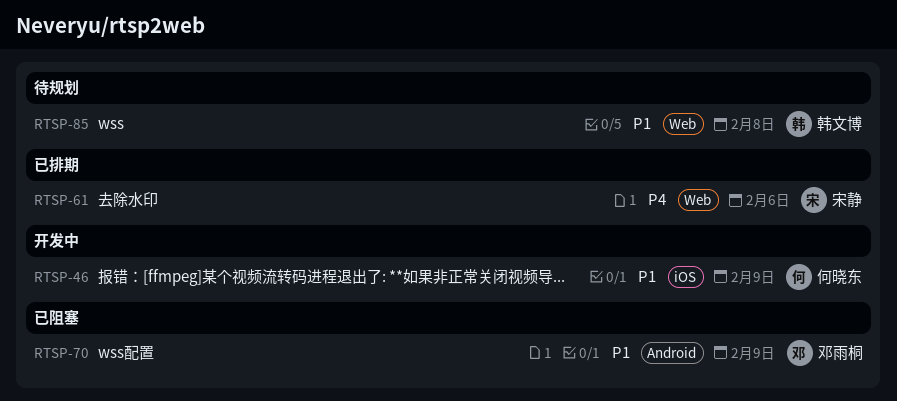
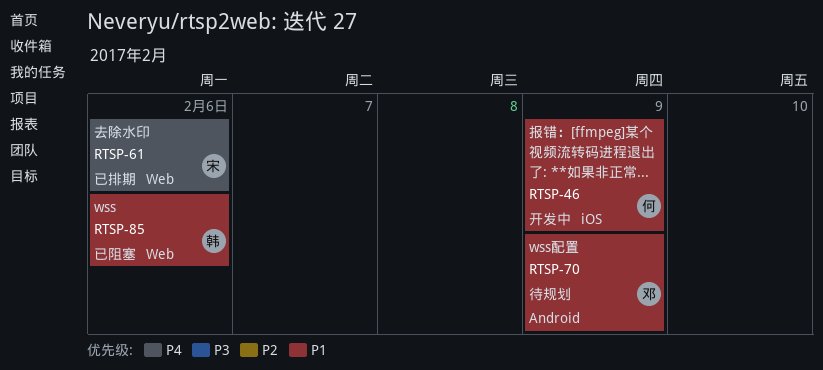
RTSP-70, status: 已阻塞 -> 待规划
RTSP-85, status: 待规划 -> 已阻塞
RTSP-85, due: Feb 8 -> Feb 6

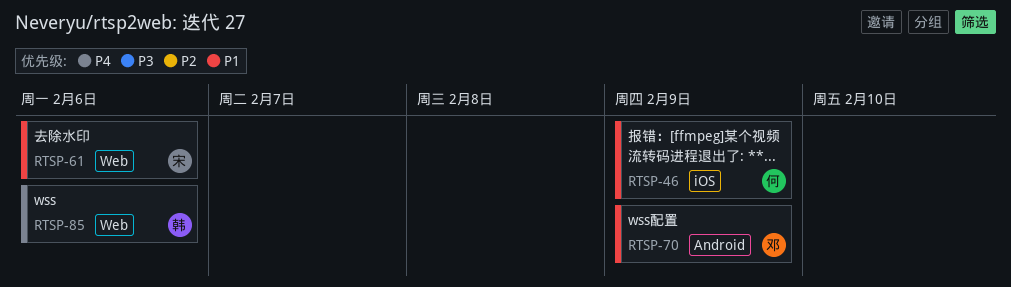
RTSP-61, priority: P4 -> P1
RTSP-85, priority: P1 -> P4

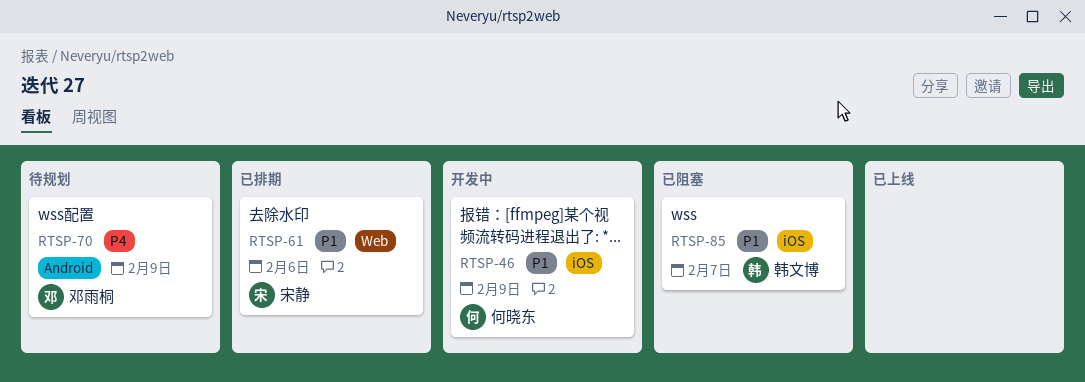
RTSP-70, priority: P1 -> P4
RTSP-85, priority: P4 -> P1
RTSP-85, label: Web -> iOS
RTSP-85, due: Feb 6 -> Feb 7

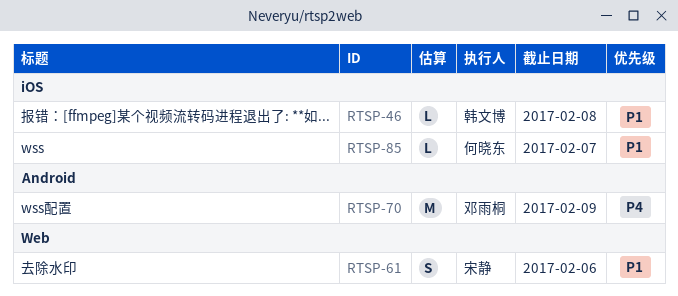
RTSP-46, owner: 何晓东 -> 韩文博
RTSP-46, due: Feb 9 -> Feb 8
RTSP-85, owner: 韩文博 -> 何晓东

